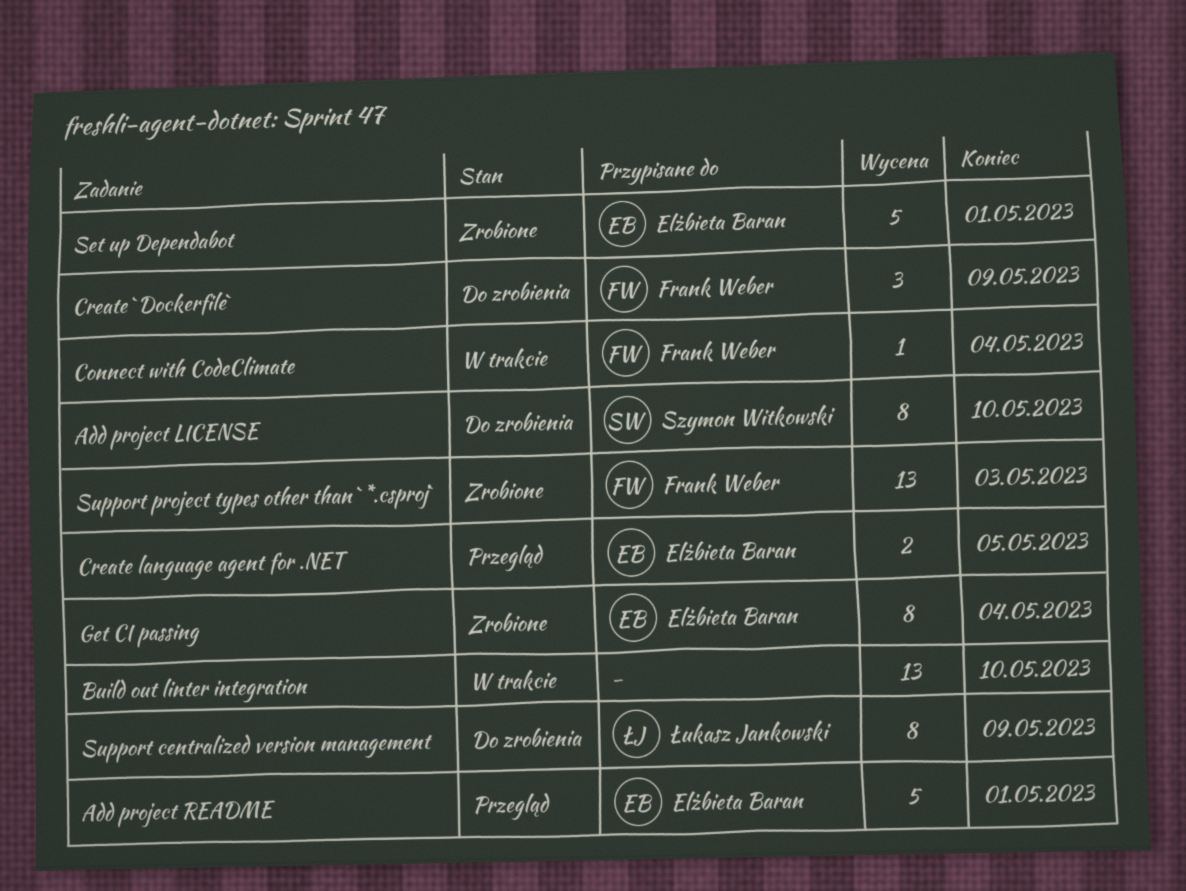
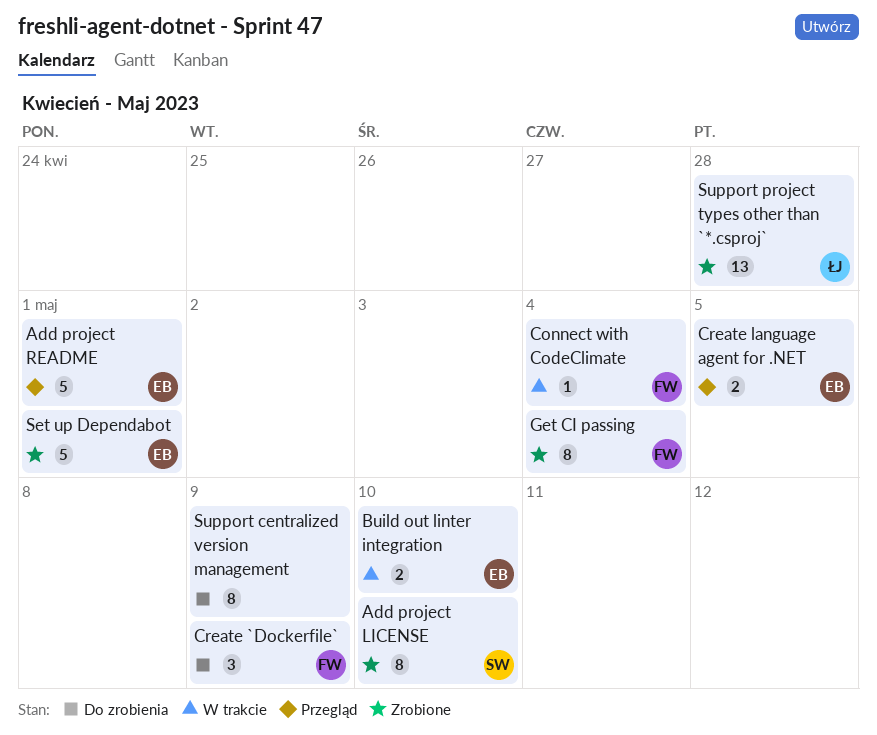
Add project LICENSE, status: Do zrobienia -> Zrobione
Build out linter integration, owner: none -> Elżbieta Baran
Build out linter integration, estimate: 13 -> 2
Get CI passing, owner: Elżbieta Baran -> Frank Weber
Support centralized version management, owner: Łukasz Jankowski -> none
Support project types other than `*.csproj`, owner: Frank Weber -> Łukasz Jankowski
Support project types other than `*.csproj`, due: May 3 -> Apr 28

